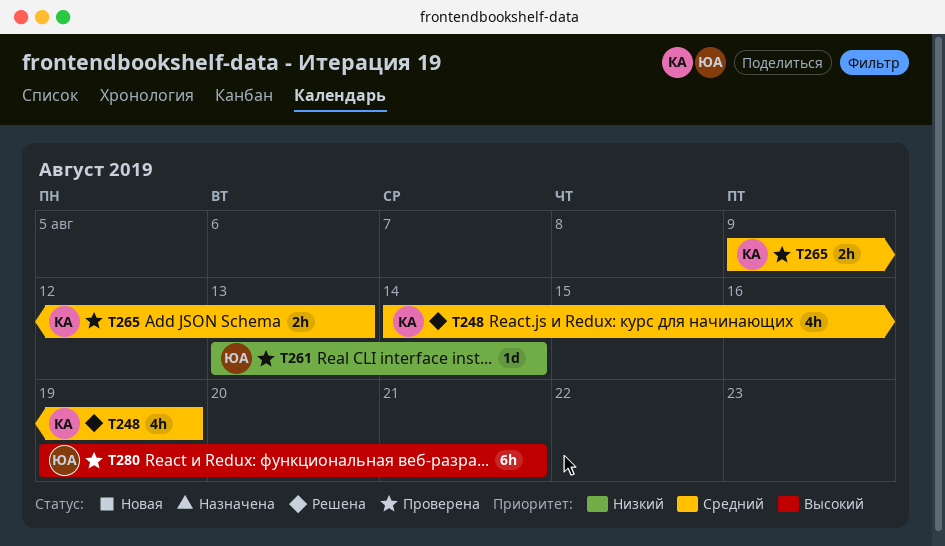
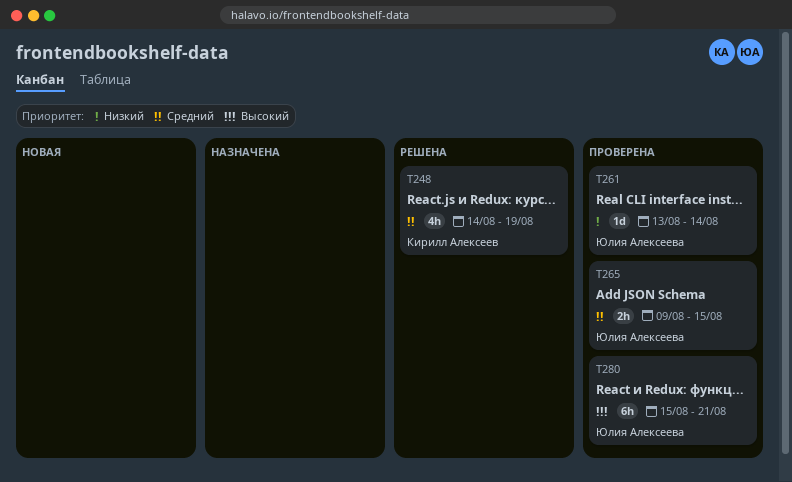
T265, owner: Кирилл Алексеев -> Юлия Алексеева
T265, due: Aug 13 -> Aug 15
T280, start: Aug 19 -> Aug 15

